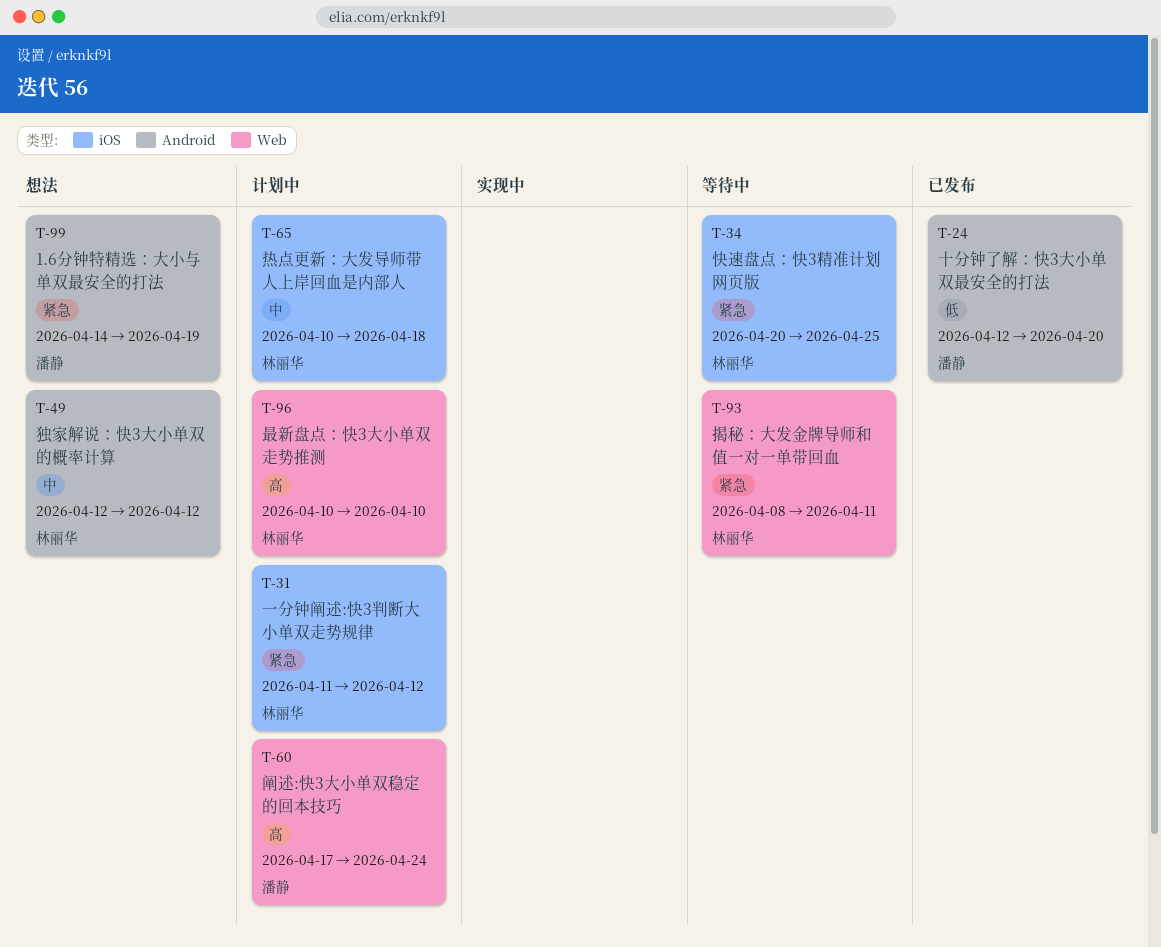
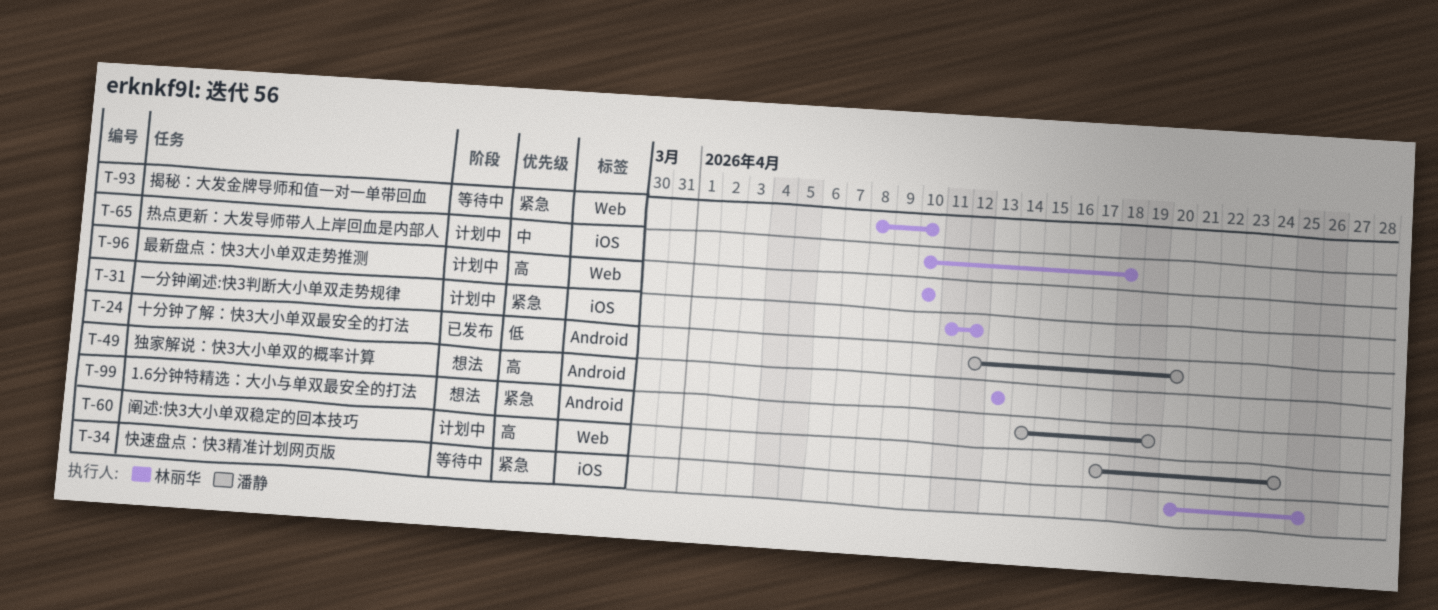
T-49, priority: 中 -> 高
T-49, start: Apr 12 -> Apr 13
T-49, due: Apr 12 -> Apr 13
T-93, due: Apr 11 -> Apr 10

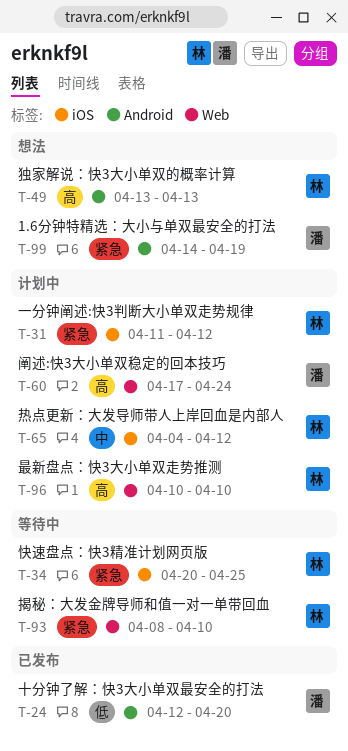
T-65, start: Apr 10 -> Apr 4
T-65, due: Apr 18 -> Apr 12

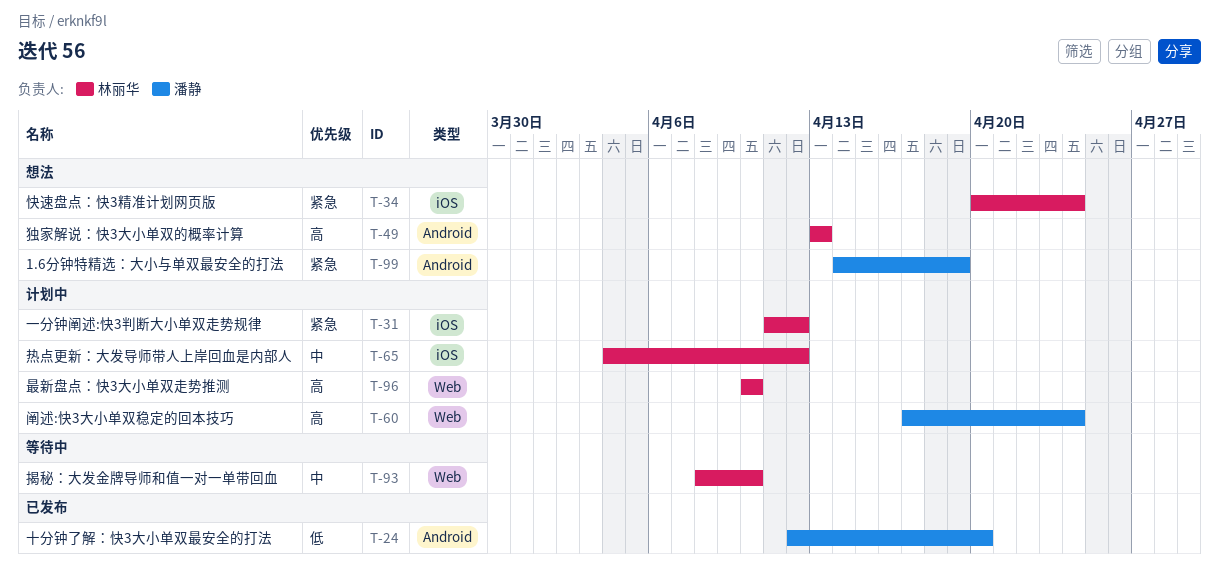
T-34, status: 等待中 -> 想法
T-34, due: Apr 25 -> Apr 24
T-93, priority: 紧急 -> 中

